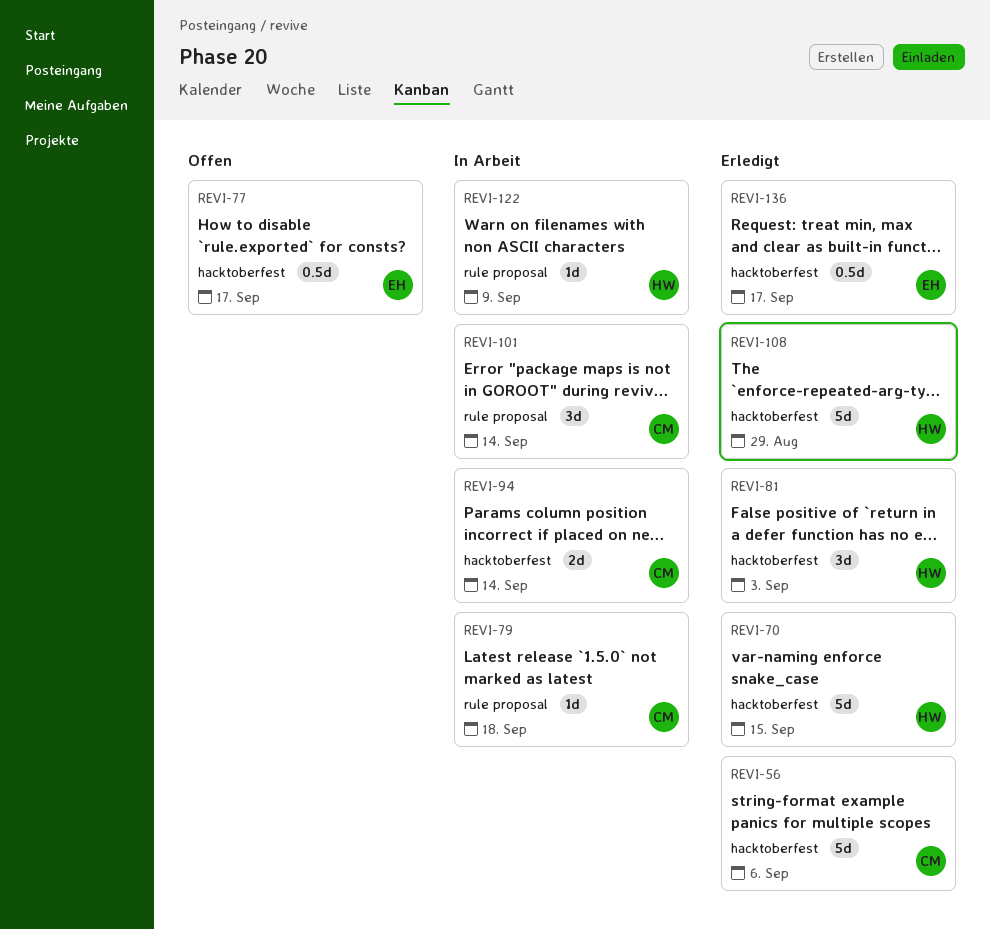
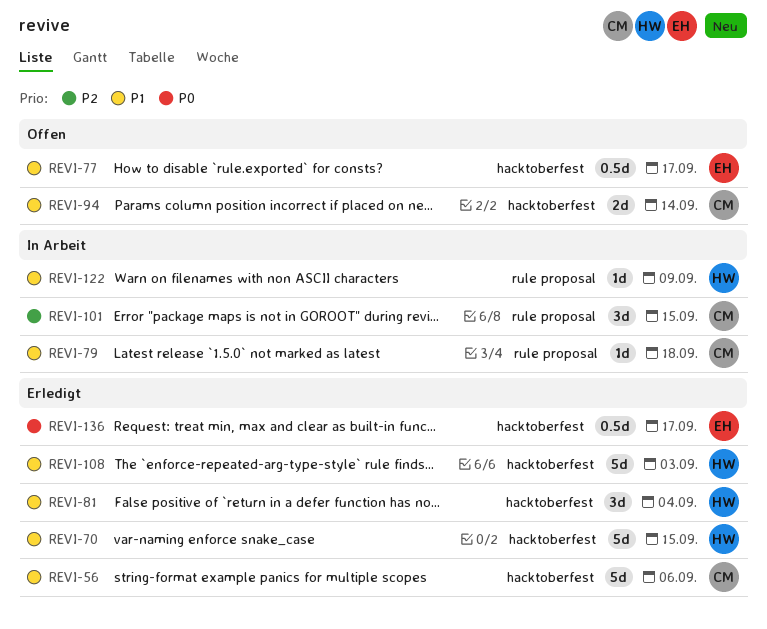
REVI-81, due: Sep 3 -> Sep 4
REVI-94, status: In Arbeit -> Offen
REVI-101, due: Sep 14 -> Sep 15
REVI-108, due: Aug 29 -> Sep 3

